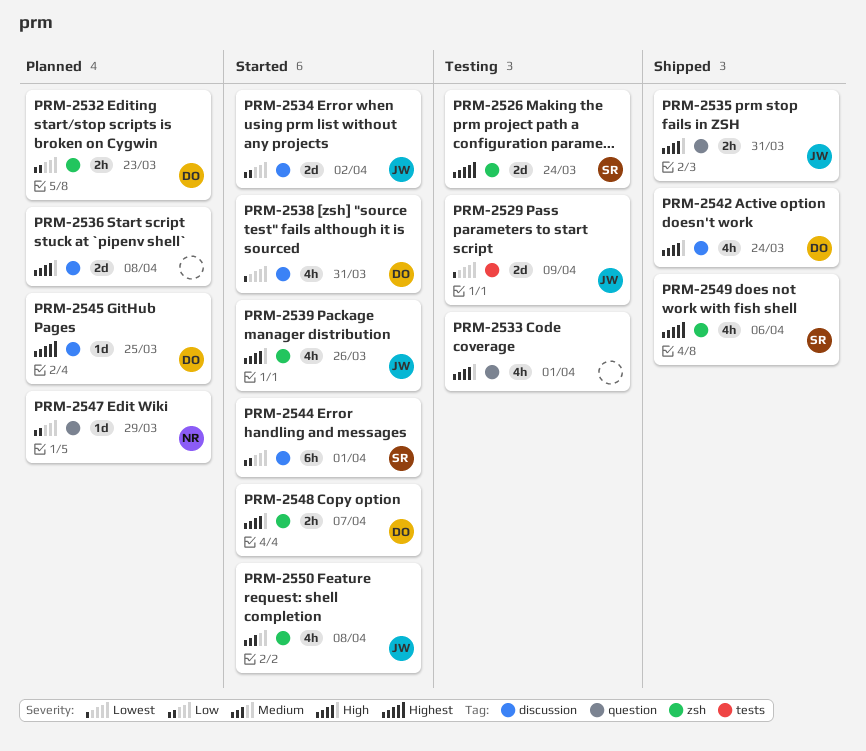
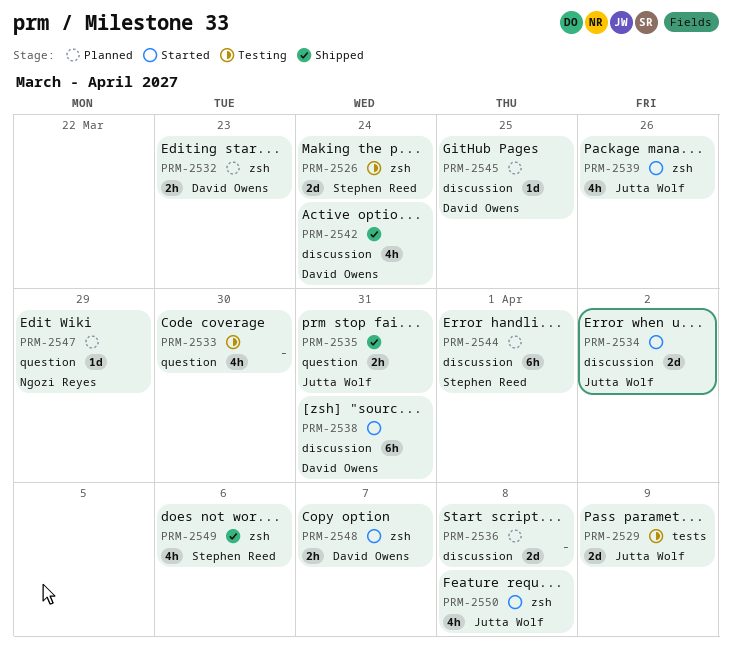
PRM-2533, due: Apr 1 -> Mar 30
PRM-2538, estimate: 4h -> 6h
PRM-2544, status: Started -> Planned

